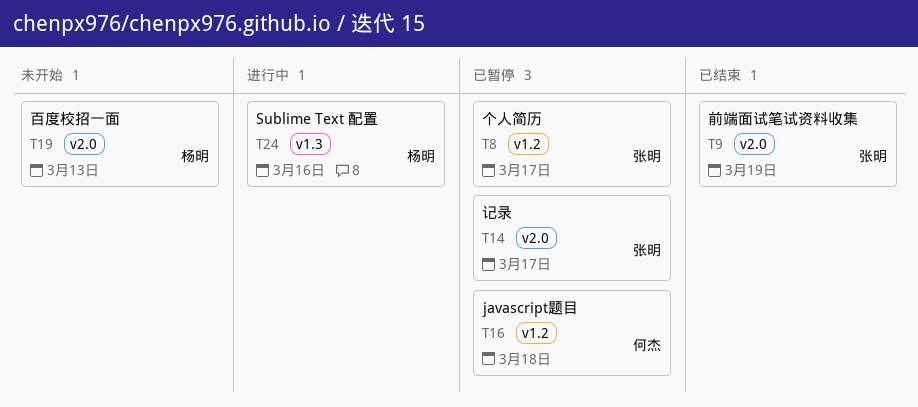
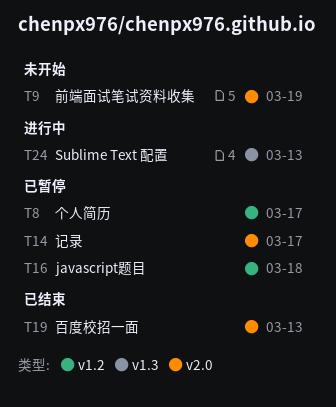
T9, status: 已结束 -> 未开始
T19, status: 未开始 -> 已结束
T24, due: Mar 16 -> Mar 13

